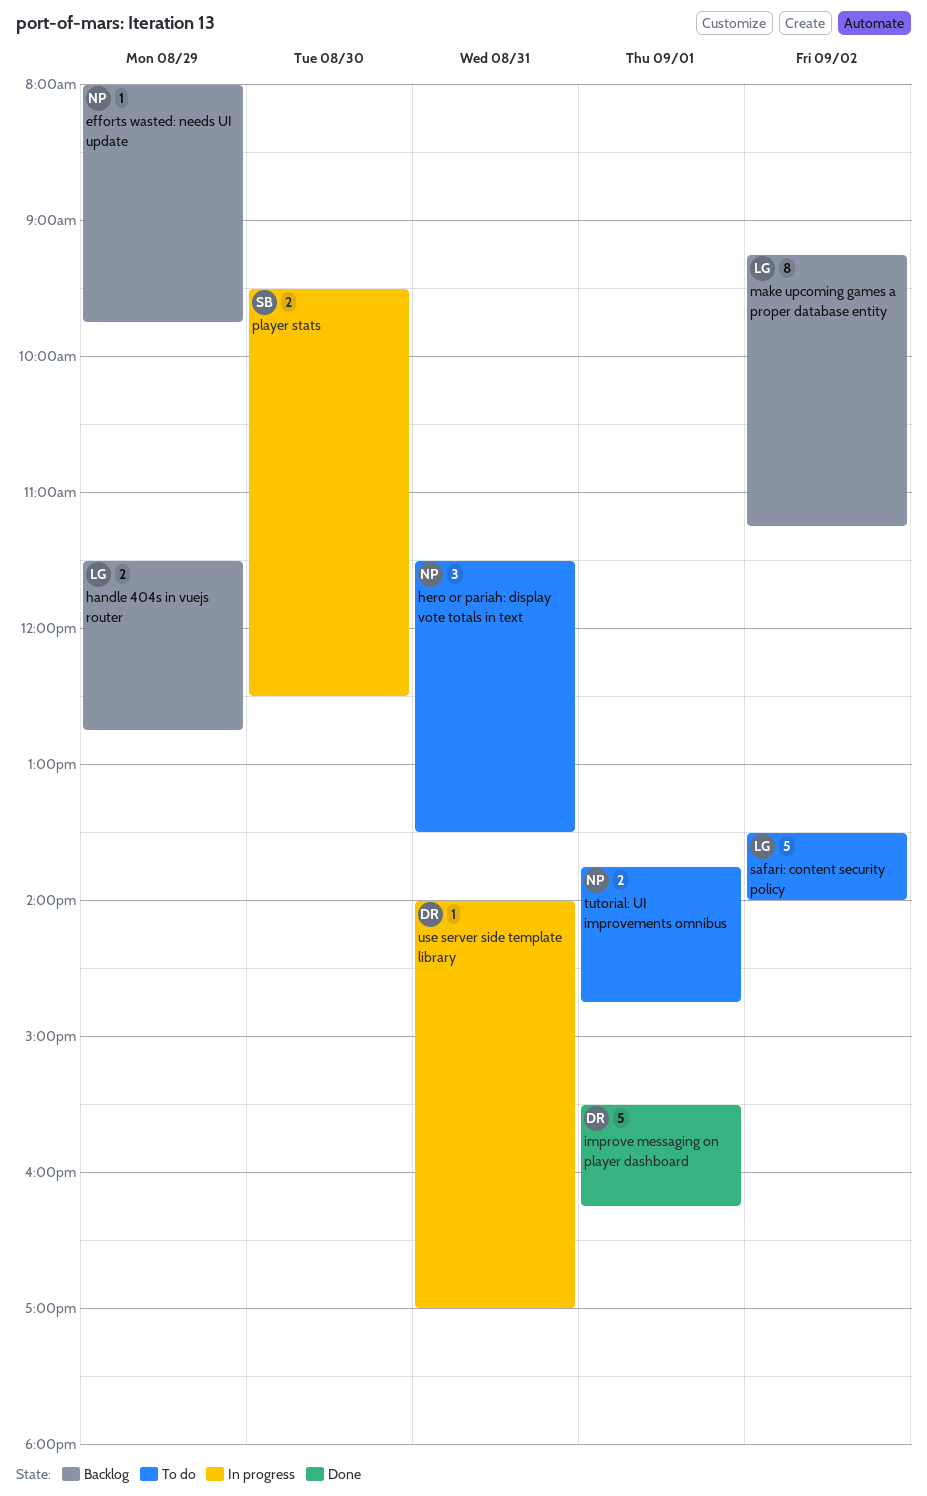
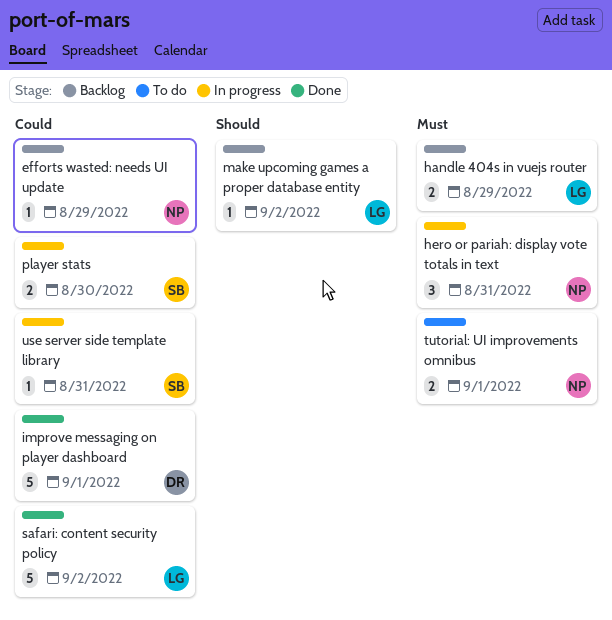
hero or pariah: display vote totals in text, status: To do -> In progress
make upcoming games a proper database entity, estimate: 8 -> 1
safari: content security policy, status: To do -> Done
use server side template library, owner: DR -> SB

